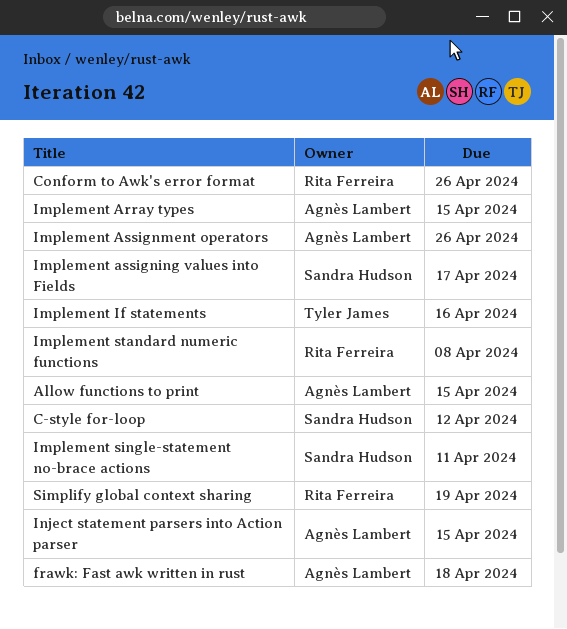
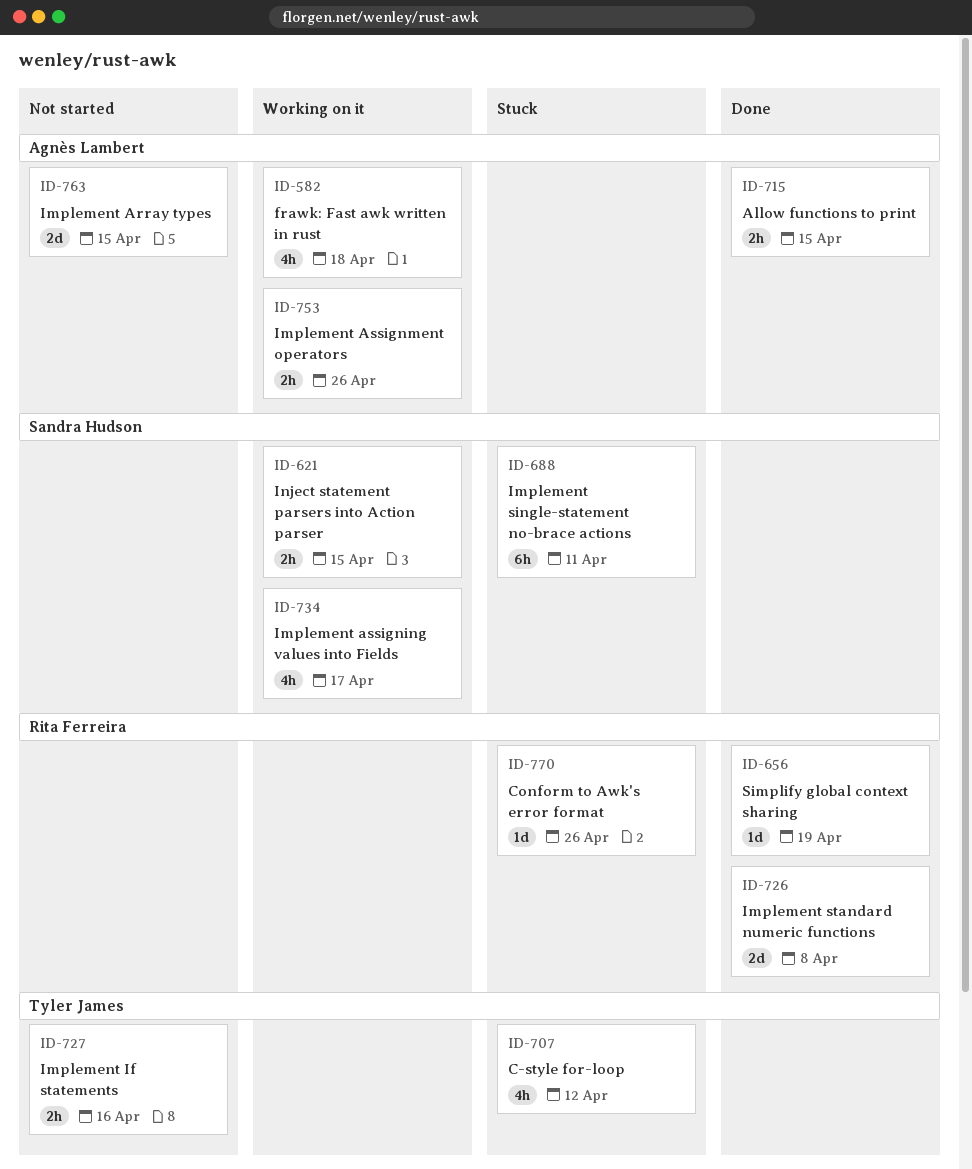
C-style for-loop, owner: Sandra Hudson -> Tyler James
Inject statement parsers into Action parser, owner: Agnès Lambert -> Sandra Hudson

